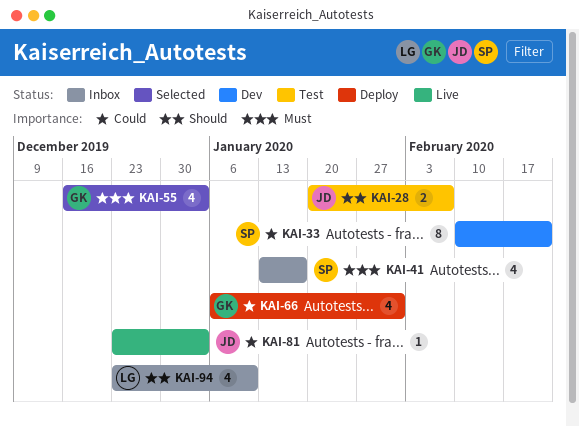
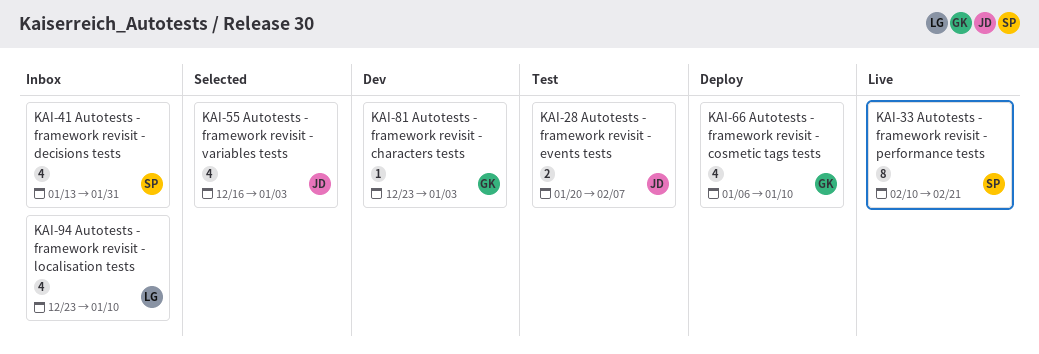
KAI-33, status: Dev -> Live
KAI-41, due: Jan 17 -> Jan 31
KAI-55, owner: GK -> JD
KAI-66, due: Jan 31 -> Jan 10
KAI-81, status: Live -> Dev
KAI-81, owner: JD -> GK

